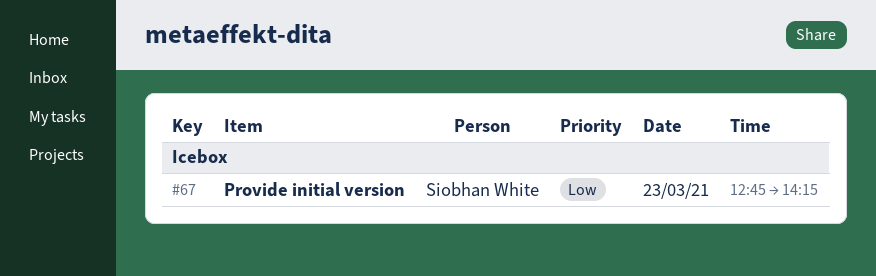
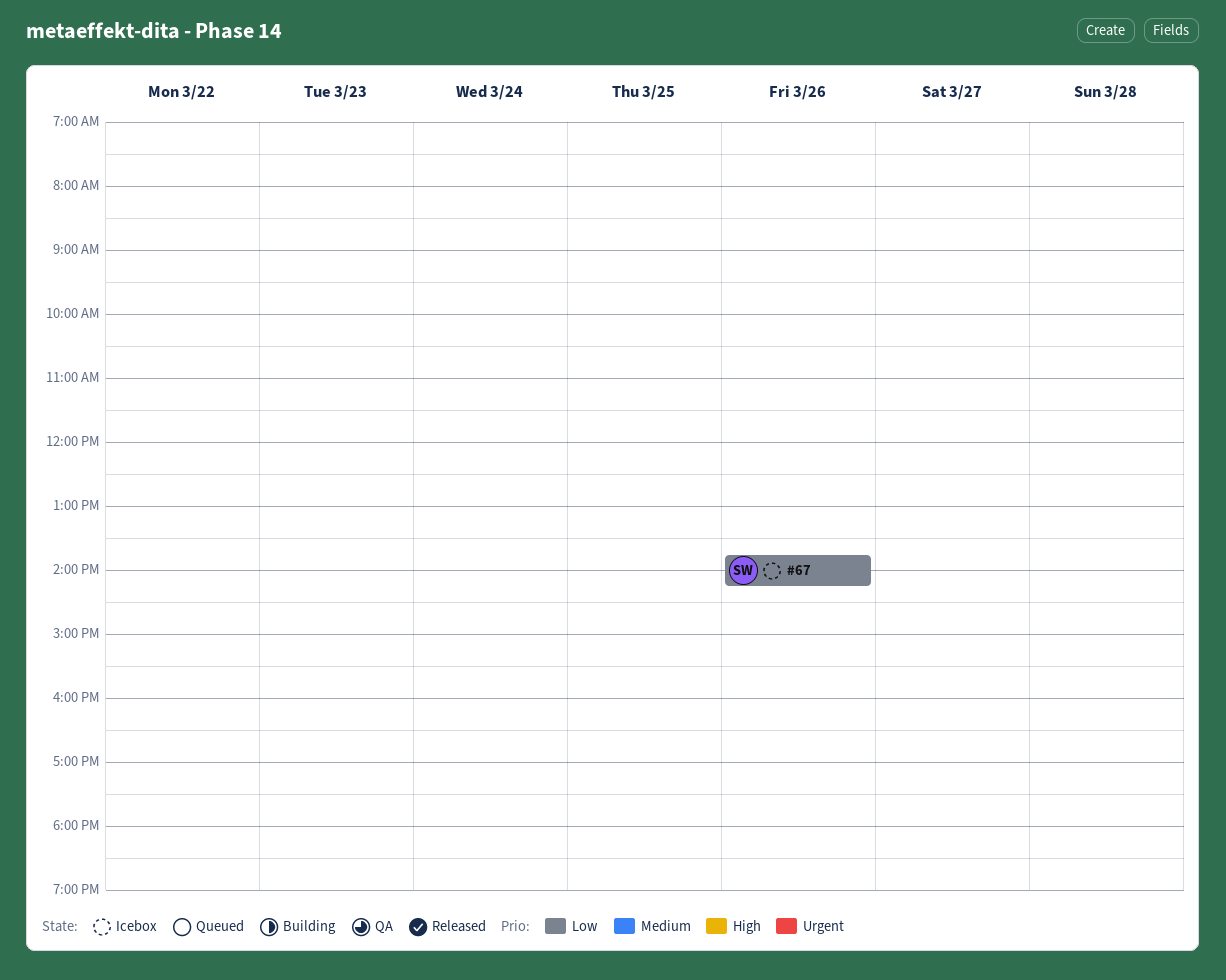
#67, day: Mar 23 -> Mar 26
#67, begins: 12:45 -> 13:45

